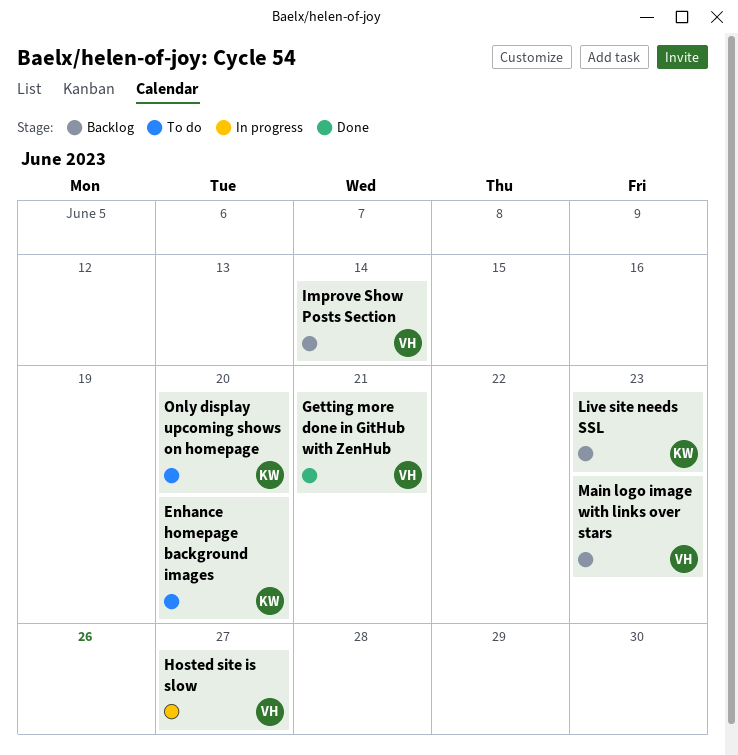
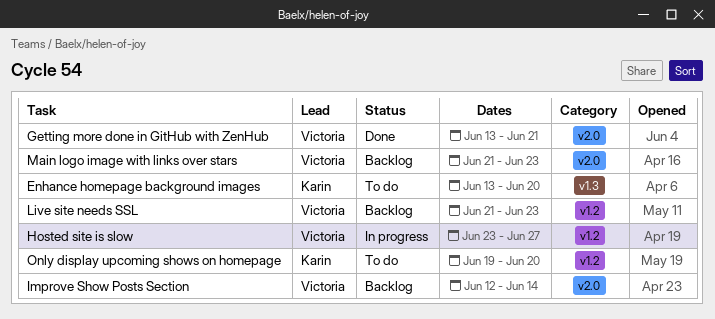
Live site needs SSL, owner: Karin -> Victoria

